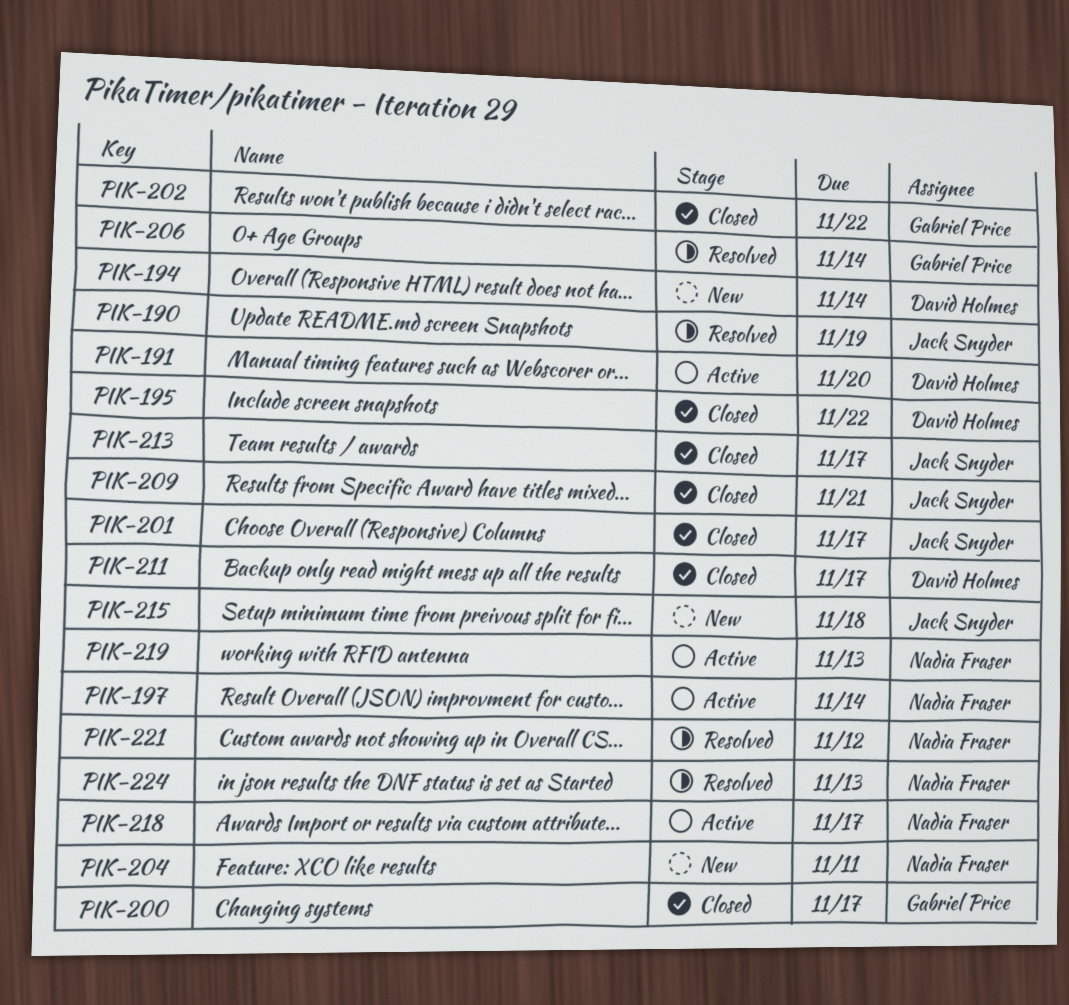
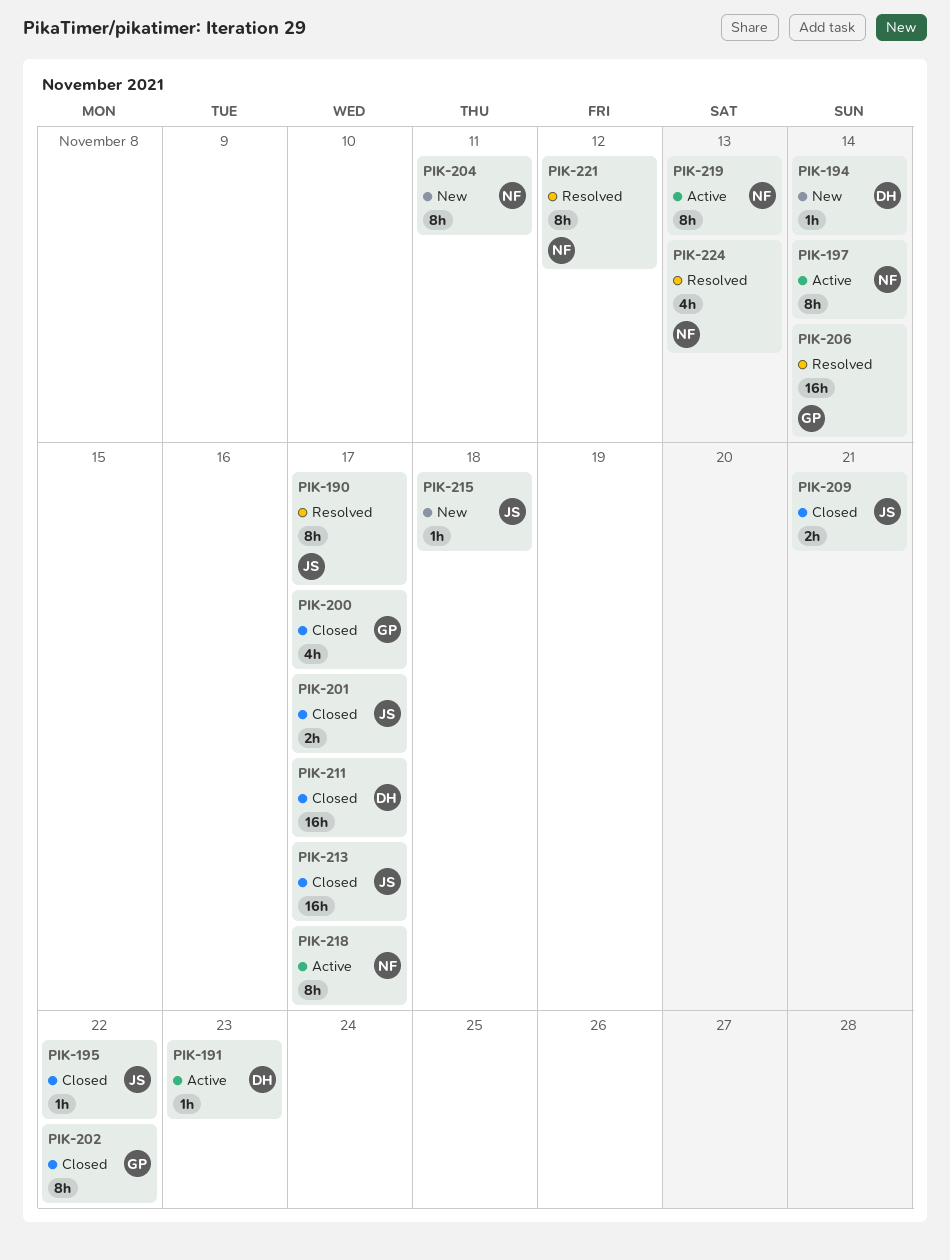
PIK-190, due: Nov 19 -> Nov 17
PIK-191, due: Nov 20 -> Nov 23
PIK-195, owner: David Holmes -> Jack Snyder

